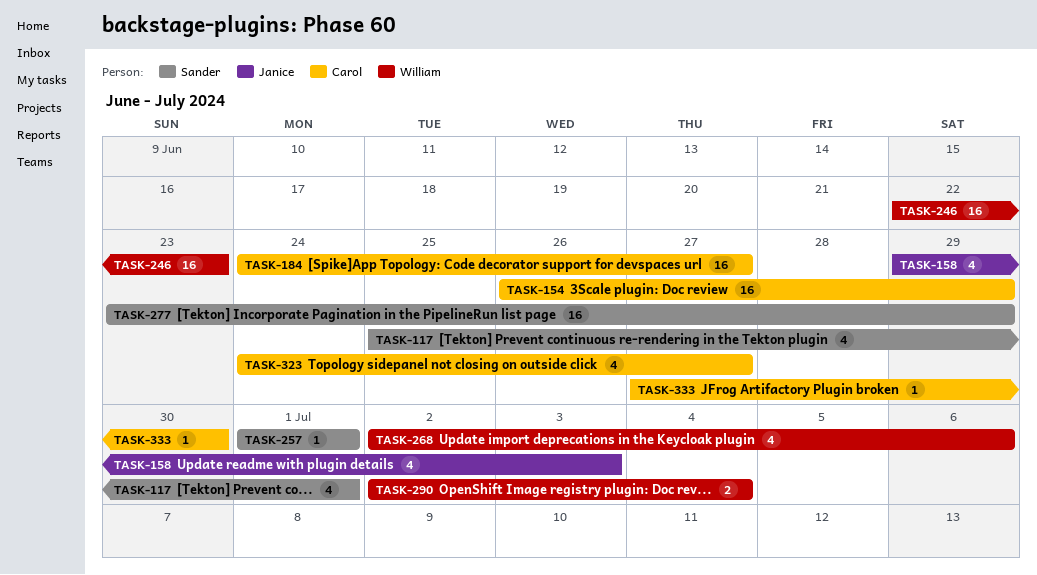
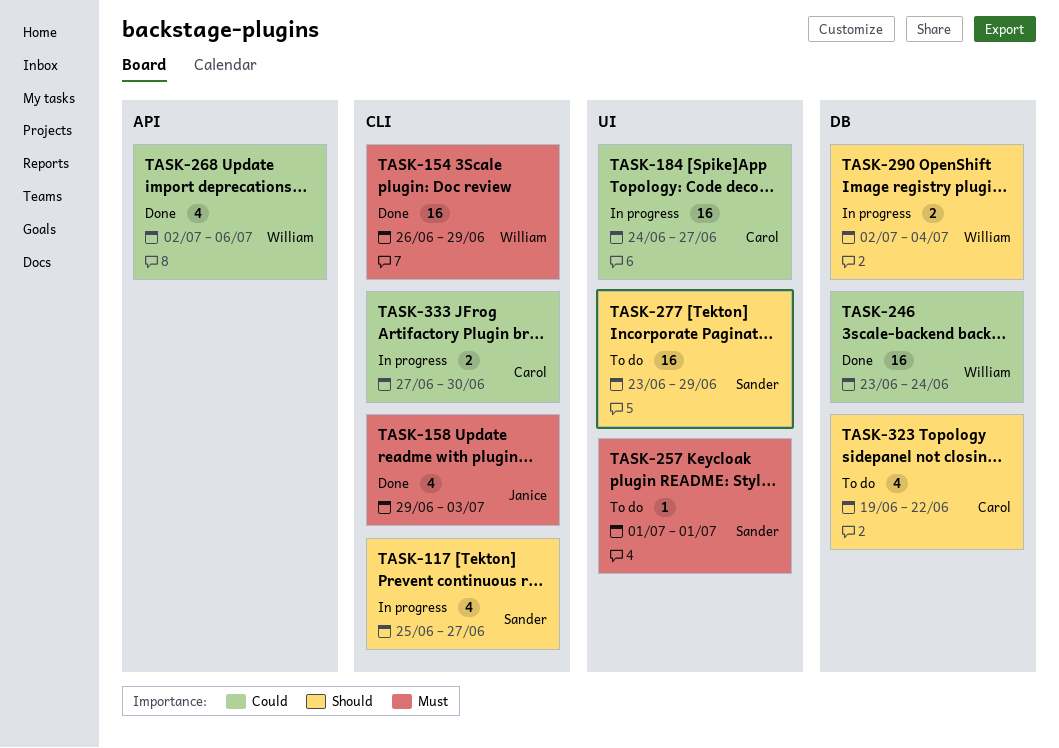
TASK-117, due: Jul 1 -> Jun 27
TASK-154, owner: Carol -> William
TASK-246, start: Jun 22 -> Jun 23
TASK-246, due: Jun 23 -> Jun 24
TASK-323, start: Jun 24 -> Jun 19
TASK-323, due: Jun 27 -> Jun 22
TASK-333, estimate: 1 -> 2

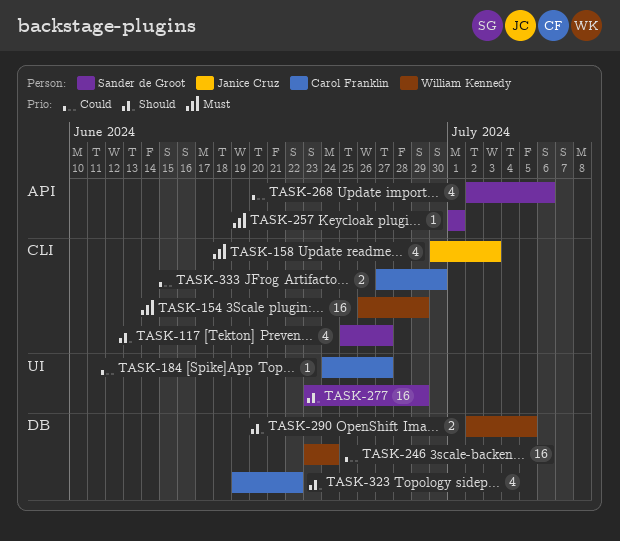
TASK-158, start: Jun 29 -> Jun 30
TASK-184, estimate: 16 -> 1
TASK-257, label: UI -> API
TASK-268, owner: William Kennedy -> Sander de Groot
TASK-290, due: Jul 4 -> Jul 5

